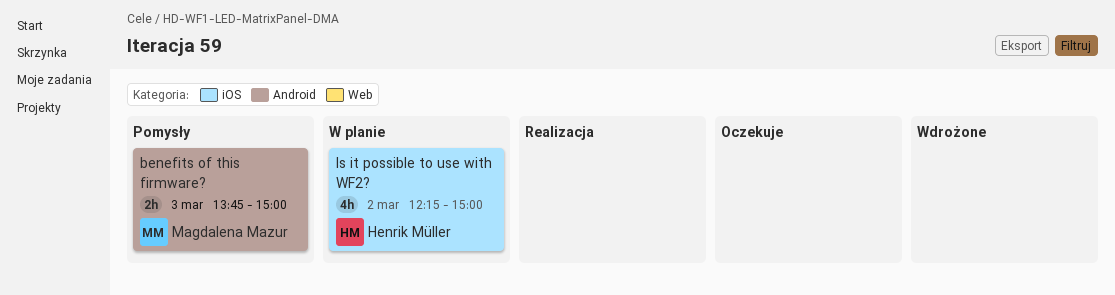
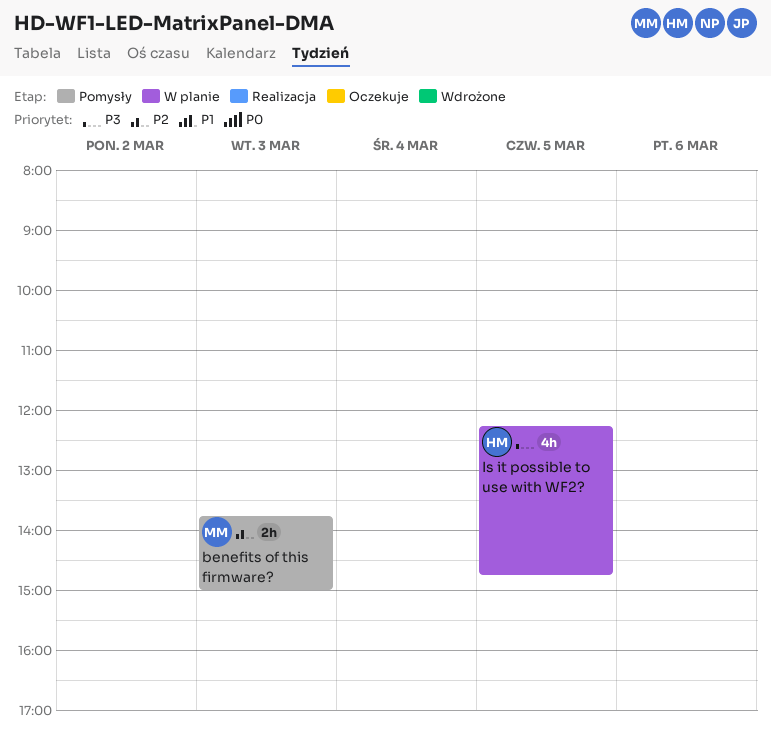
Is it possible to use with WF2?, day: Mar 2 -> Mar 5
Is it possible to use with WF2?, ends: 15:00 -> 14:45

